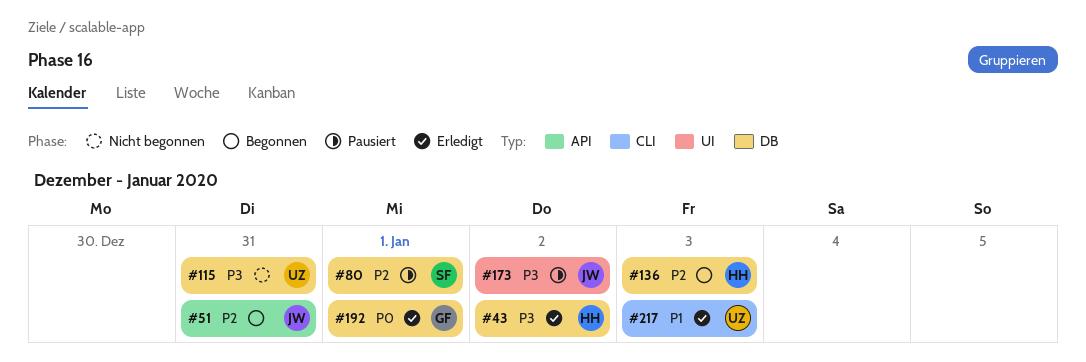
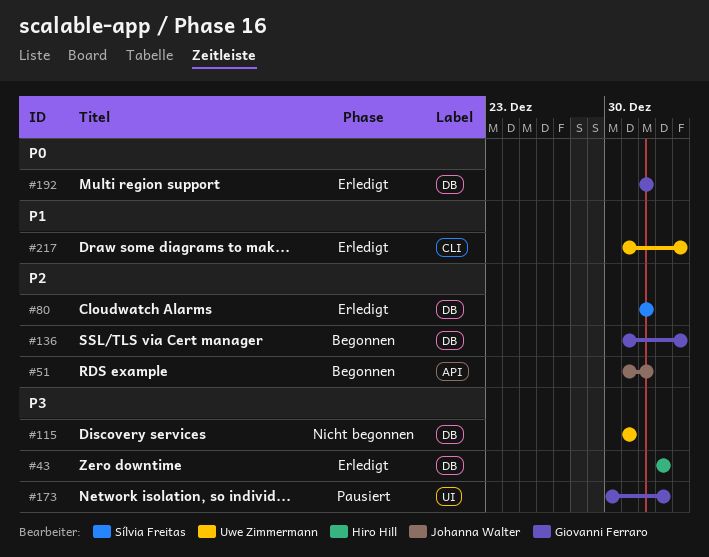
#51, due: Dec 31 -> Jan 1
#80, status: Pausiert -> Erledigt
#136, owner: Hiro Hill -> Giovanni Ferraro
#173, owner: Johanna Walter -> Giovanni Ferraro

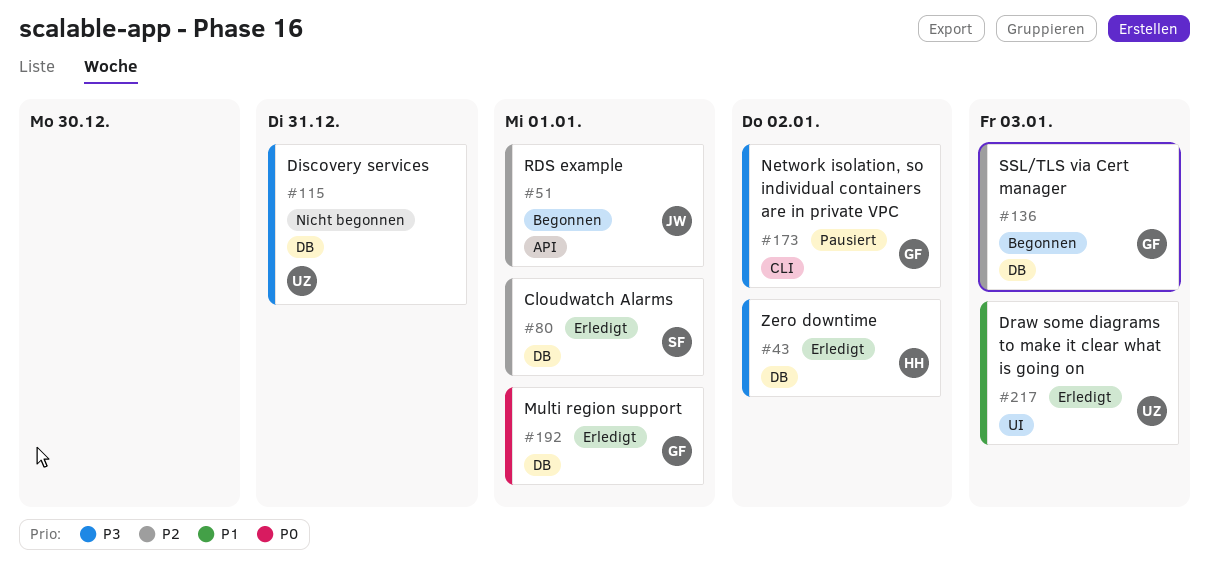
#173, label: UI -> CLI
#217, label: CLI -> UI

